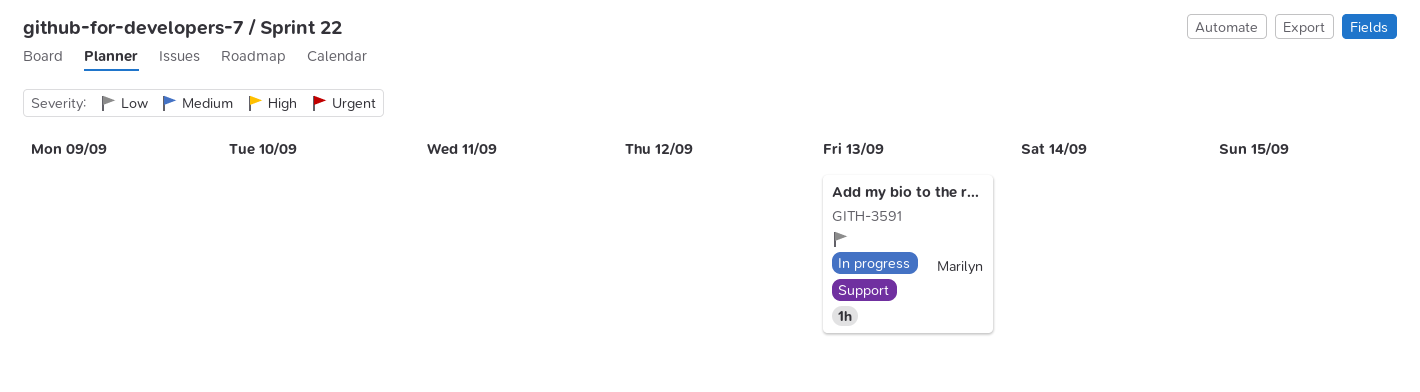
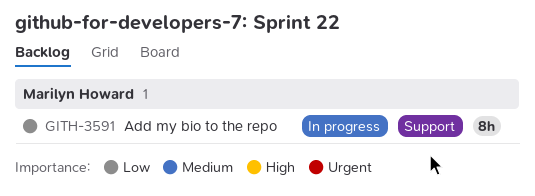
GITH-3591, estimate: 1h -> 8h

